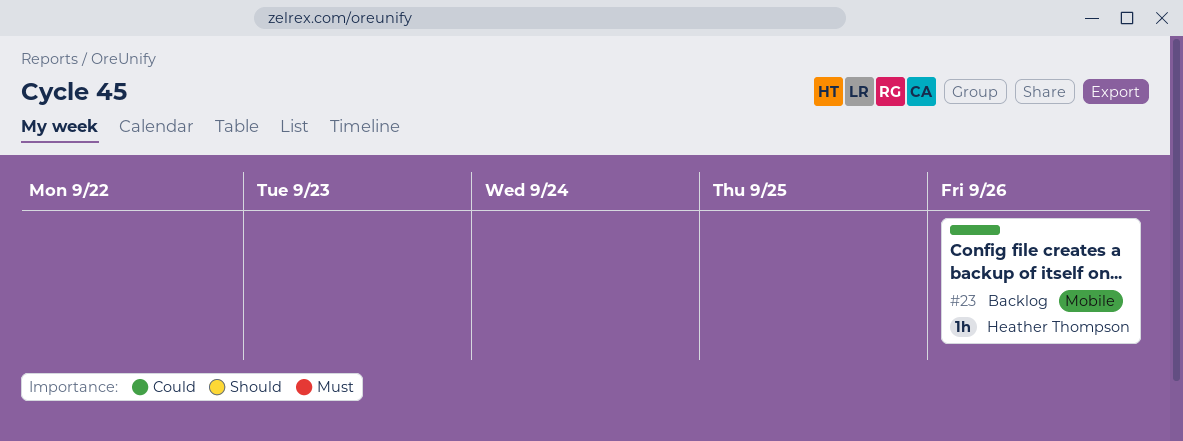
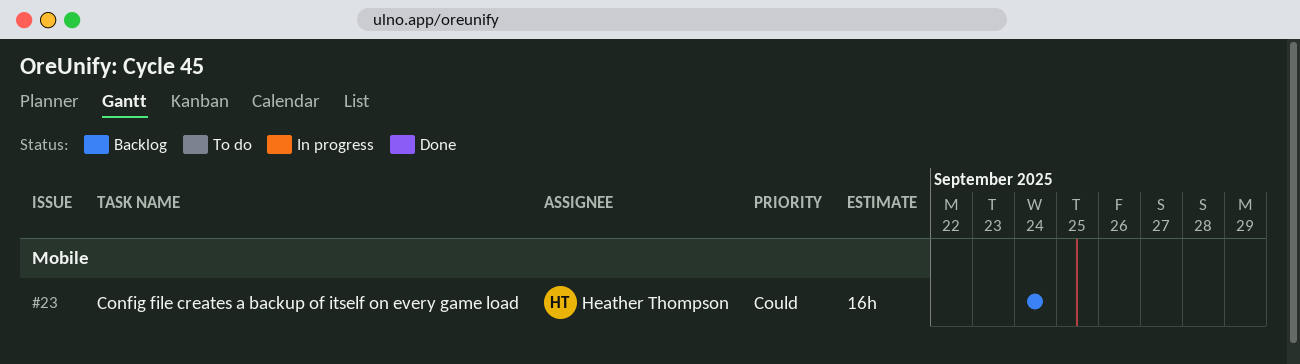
#23, estimate: 1h -> 16h
#23, due: Sep 26 -> Sep 24

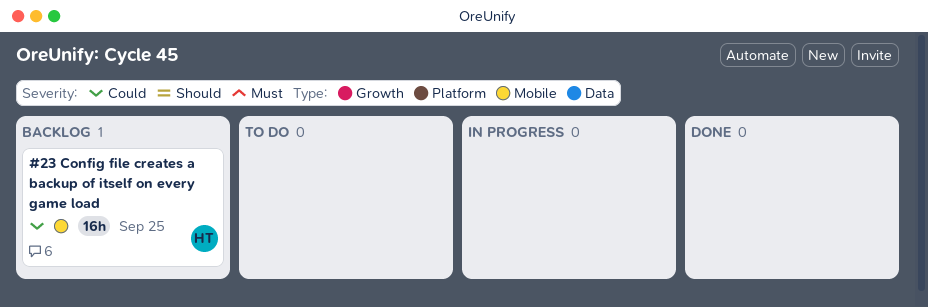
#23, due: Sep 24 -> Sep 25

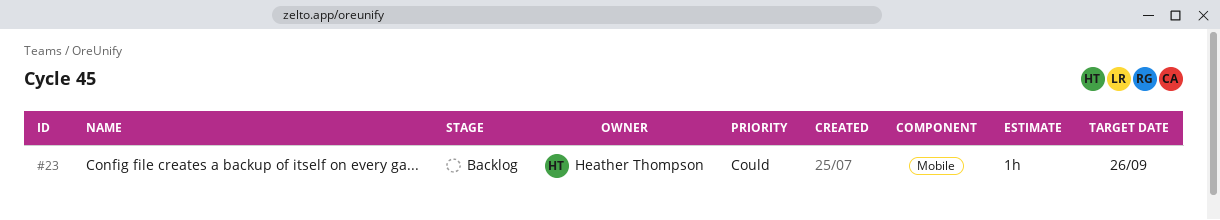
#23, estimate: 16h -> 1h
#23, due: Sep 25 -> Sep 26

